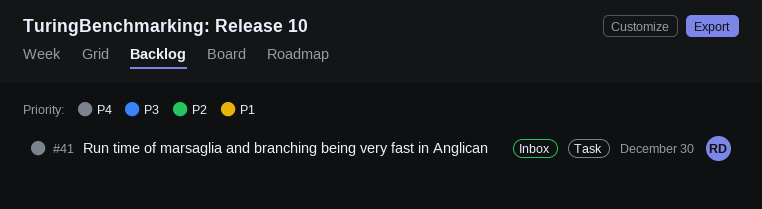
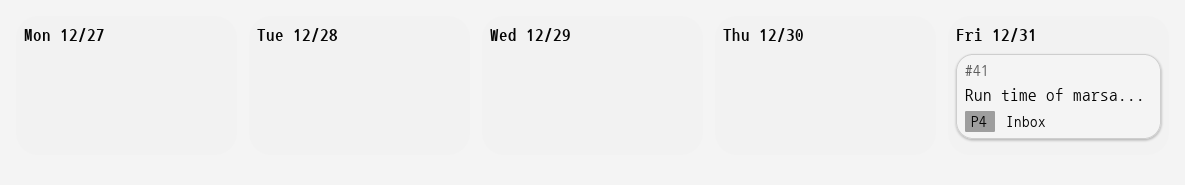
#41, due: Dec 30 -> Dec 31

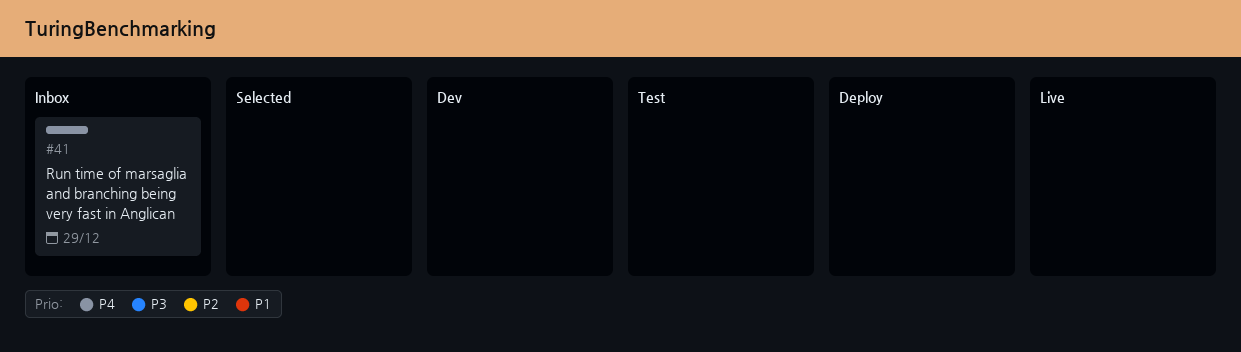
#41, due: Dec 31 -> Dec 29

